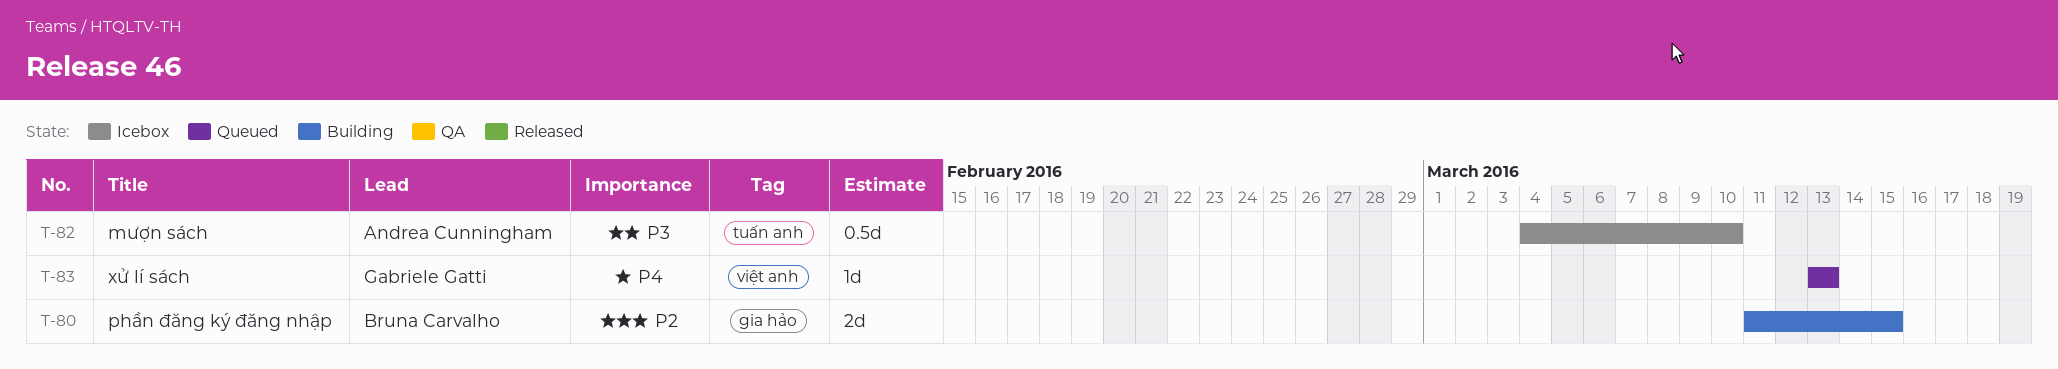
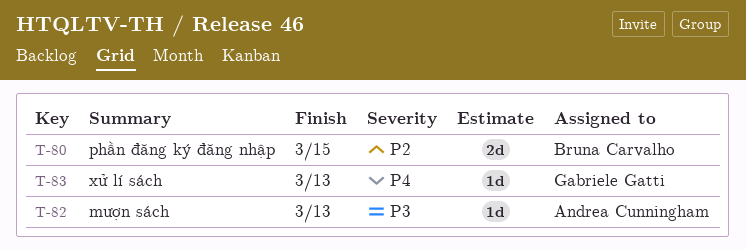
T-82, estimate: 0.5d -> 1d
T-82, due: Mar 10 -> Mar 13

